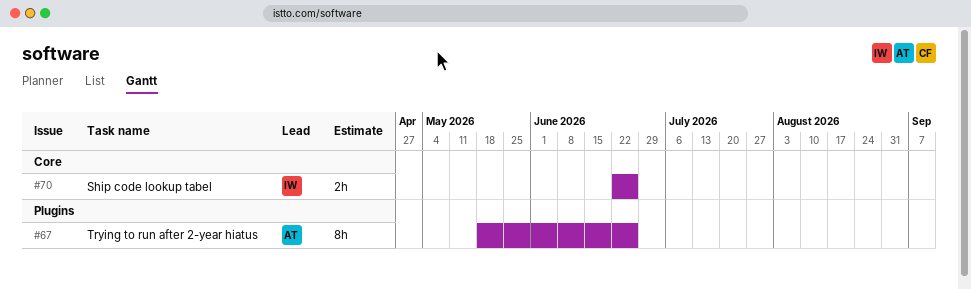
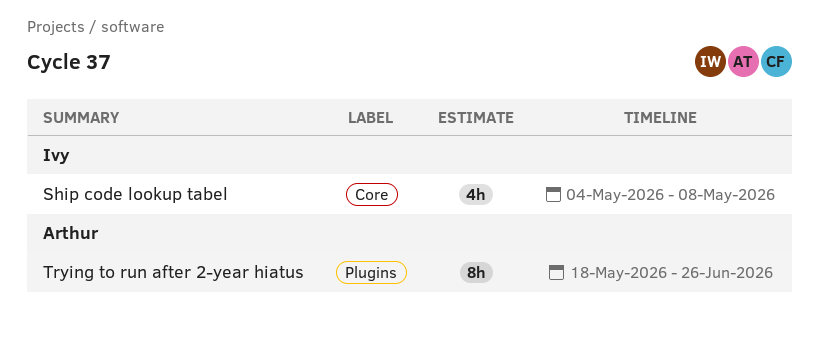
Ship code lookup tabel, estimate: 2h -> 4h
Ship code lookup tabel, start: Jun 22 -> May 4
Ship code lookup tabel, due: Jun 26 -> May 8

